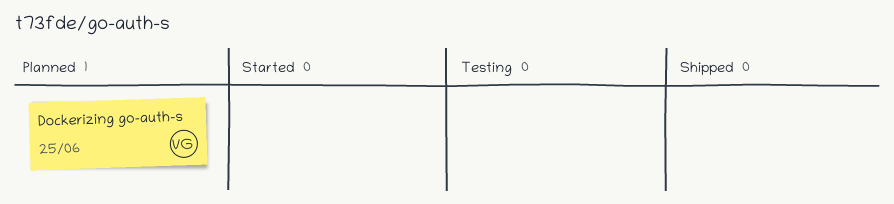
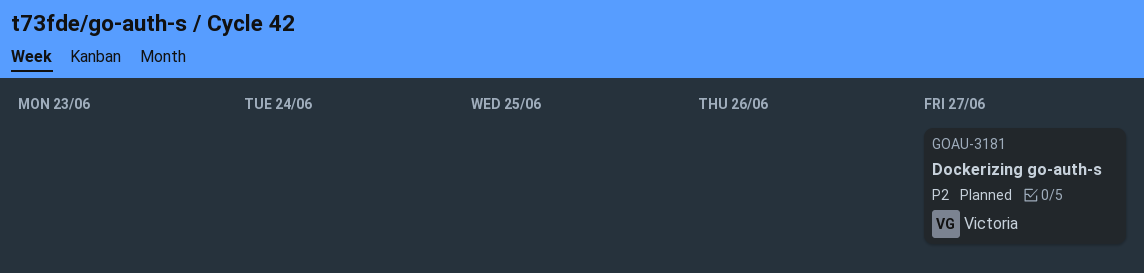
Dockerizing go-auth-s, due: Jun 25 -> Jun 27

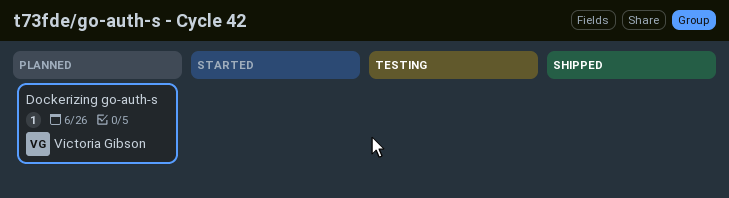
Dockerizing go-auth-s, due: Jun 27 -> Jun 26

